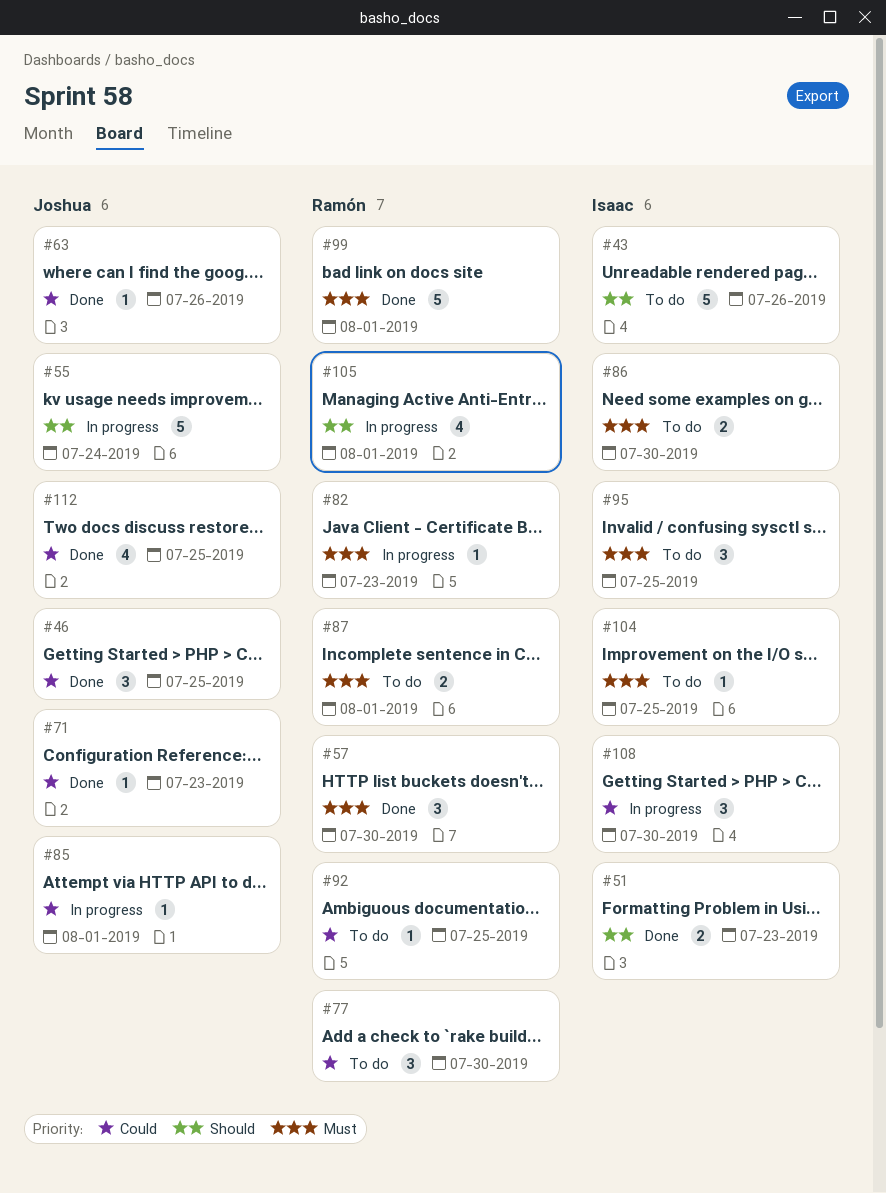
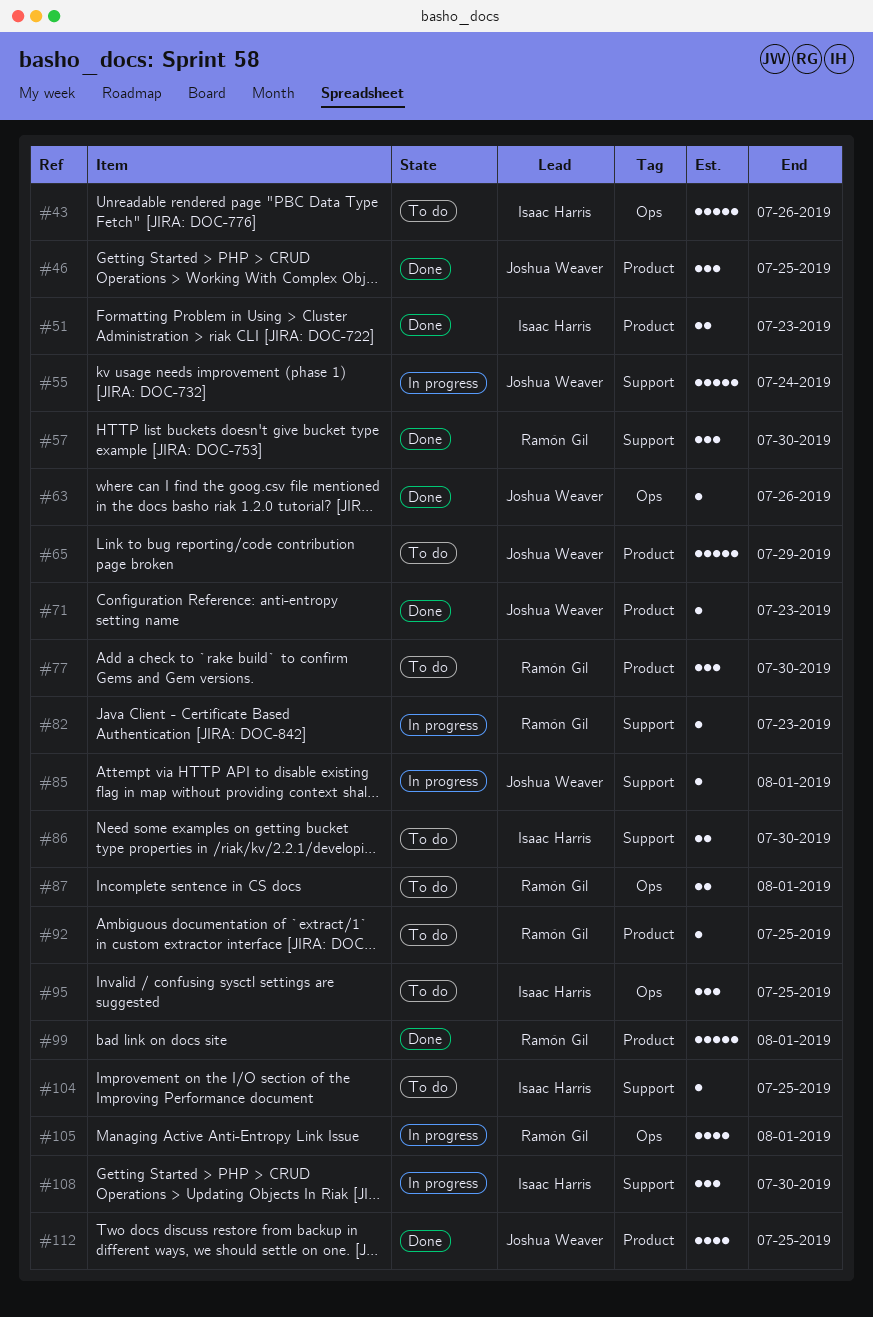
#65: none -> present

